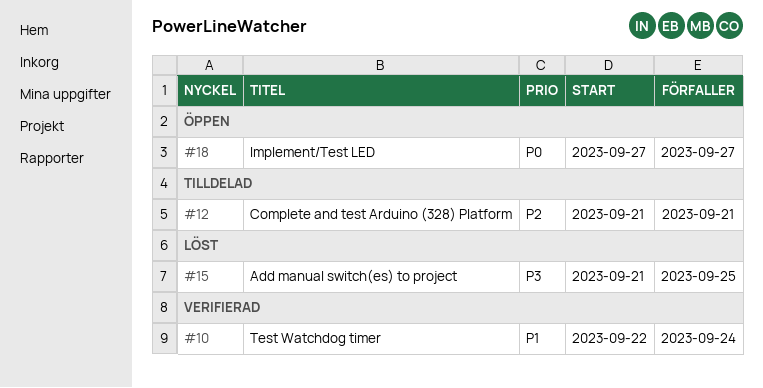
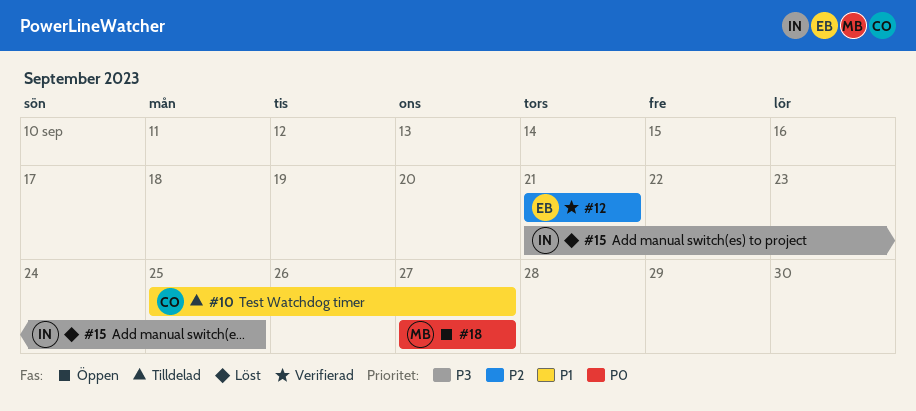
#10, status: Verifierad -> Tilldelad
#10, start: Sep 22 -> Sep 25
#10, due: Sep 24 -> Sep 27
#12, status: Tilldelad -> Verifierad

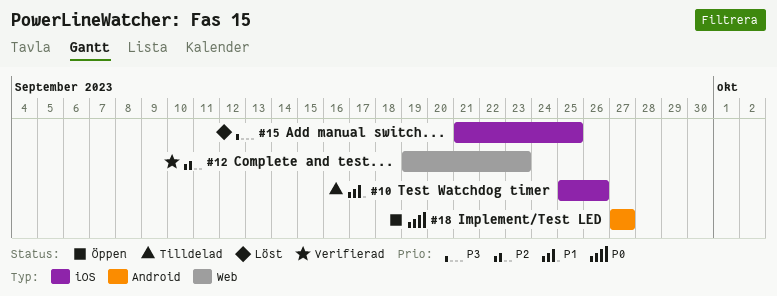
#10, due: Sep 27 -> Sep 26
#12, start: Sep 21 -> Sep 19
#12, due: Sep 21 -> Sep 23

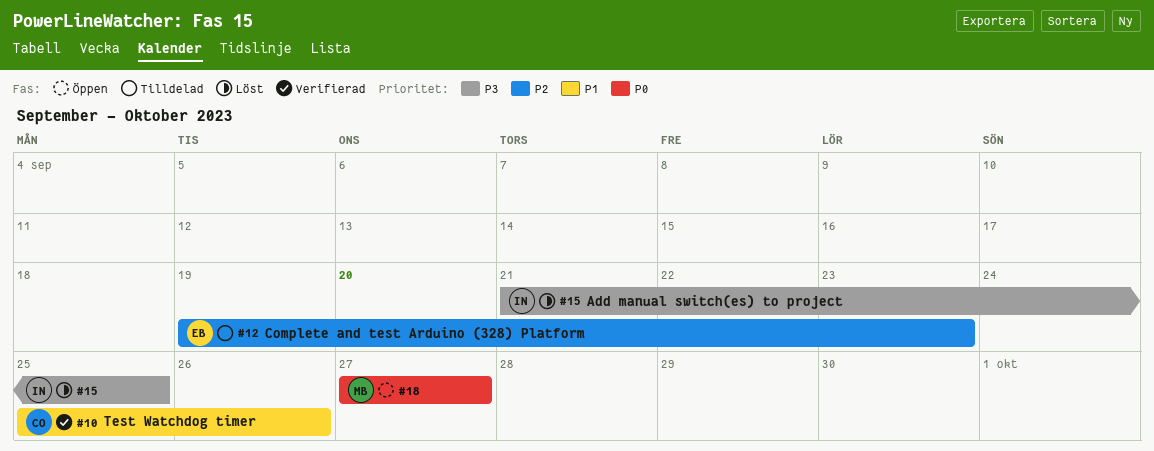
#10, status: Tilldelad -> Verifierad
#12, status: Verifierad -> Tilldelad

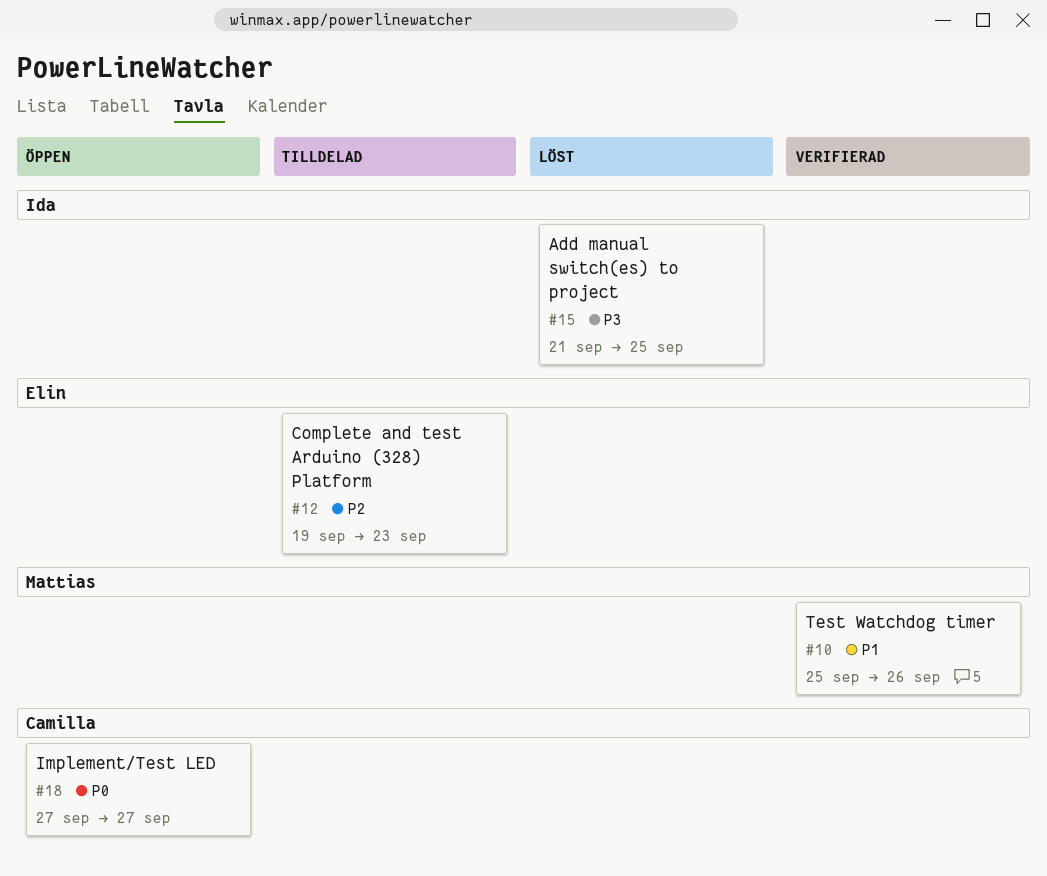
#10, owner: Camilla -> Mattias
#18, owner: Mattias -> Camilla

